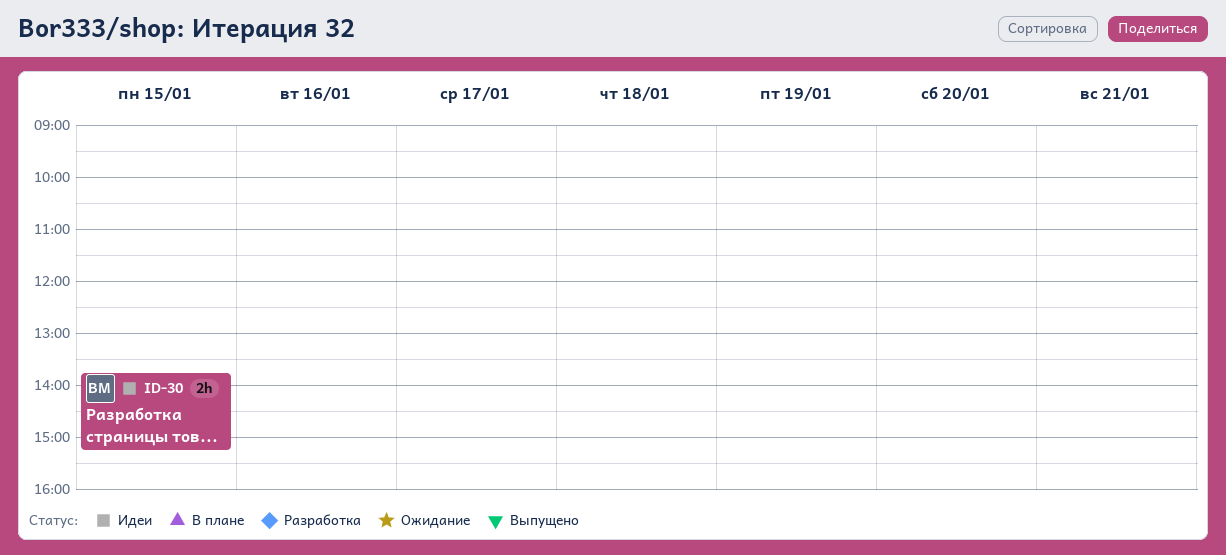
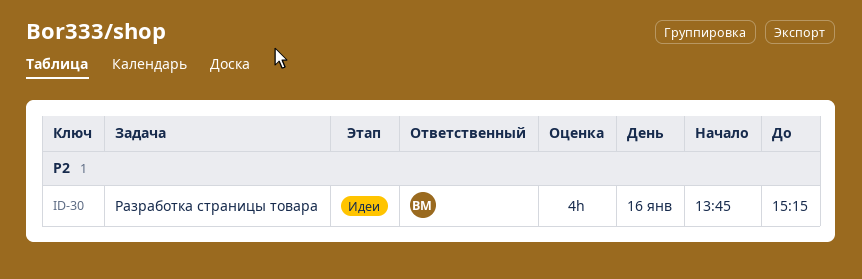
ID-30, estimate: 2h -> 4h
ID-30, day: Jan 15 -> Jan 16

